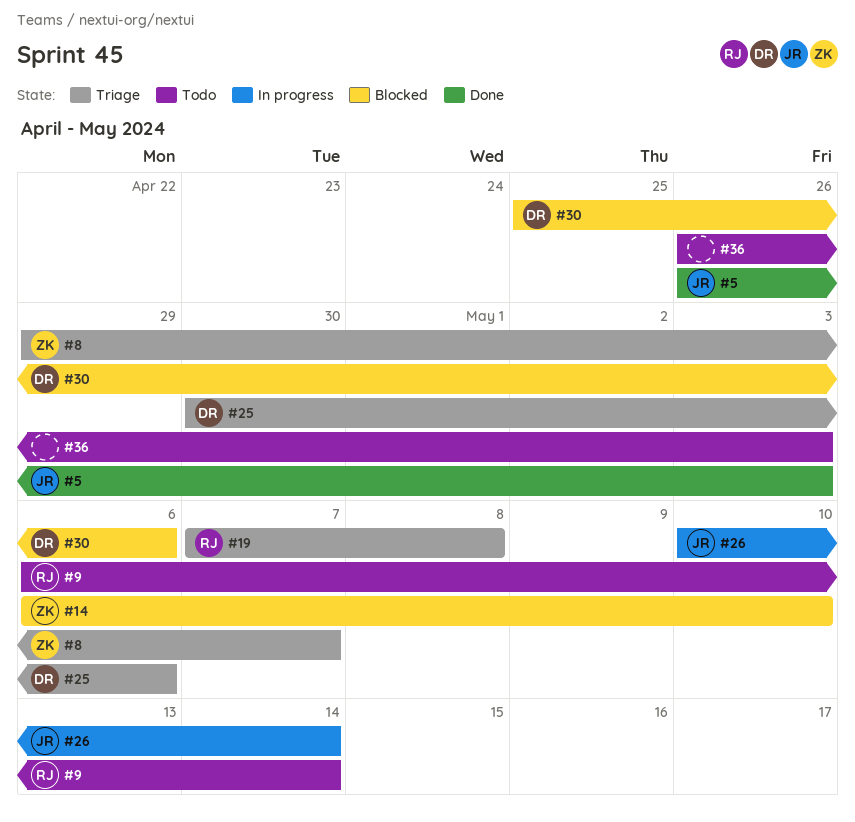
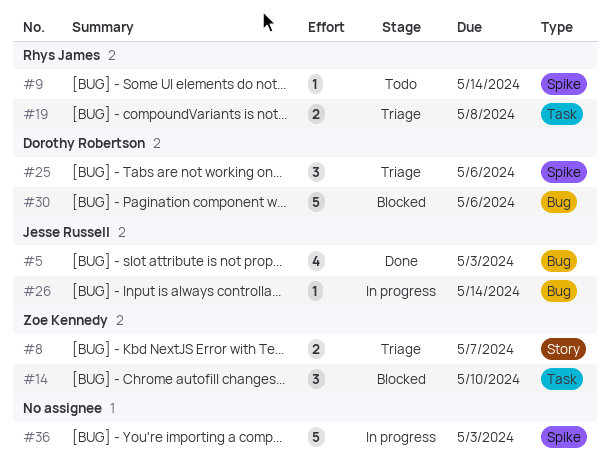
#36, status: Todo -> In progress

